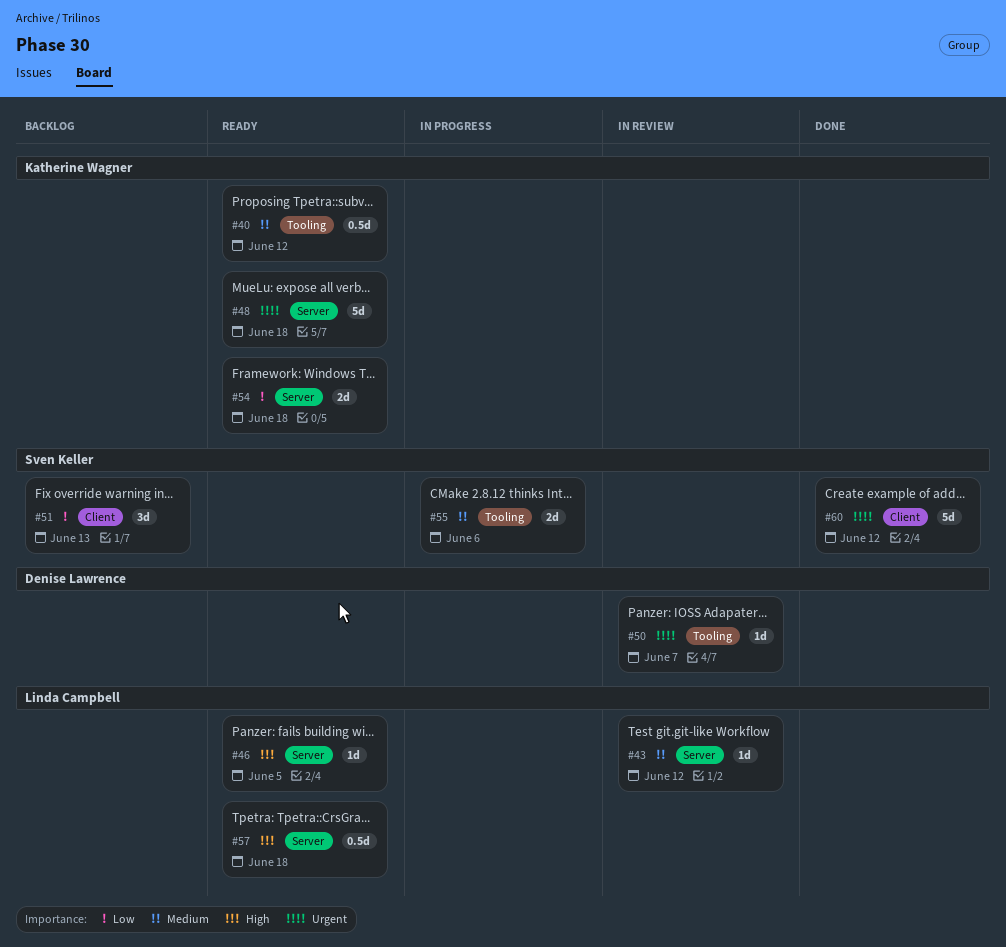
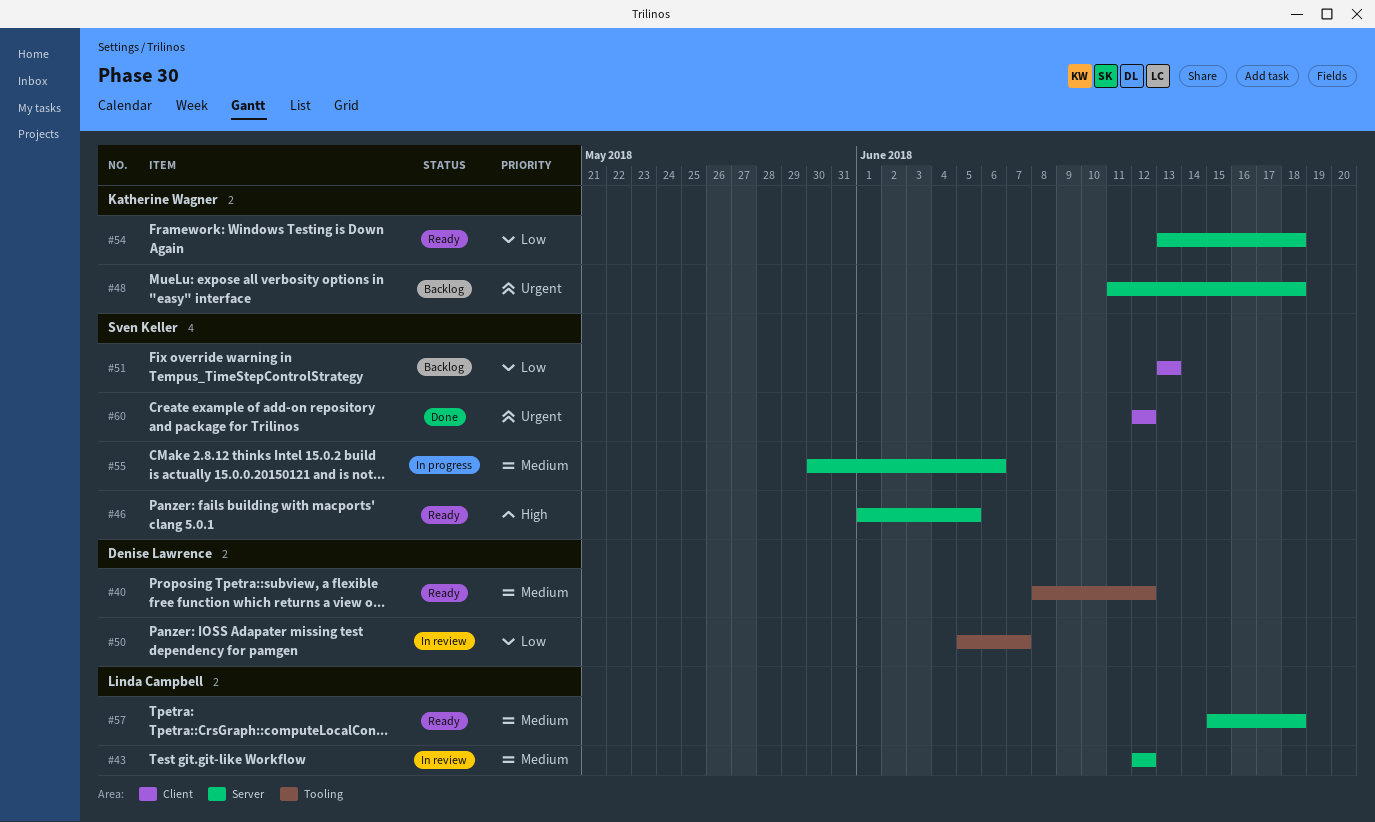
#40, owner: Katherine Wagner -> Denise Lawrence
#46, owner: Linda Campbell -> Sven Keller
#48, status: Ready -> Backlog
#50, priority: Urgent -> Low
#55, label: Tooling -> Server
#57, priority: High -> Medium

